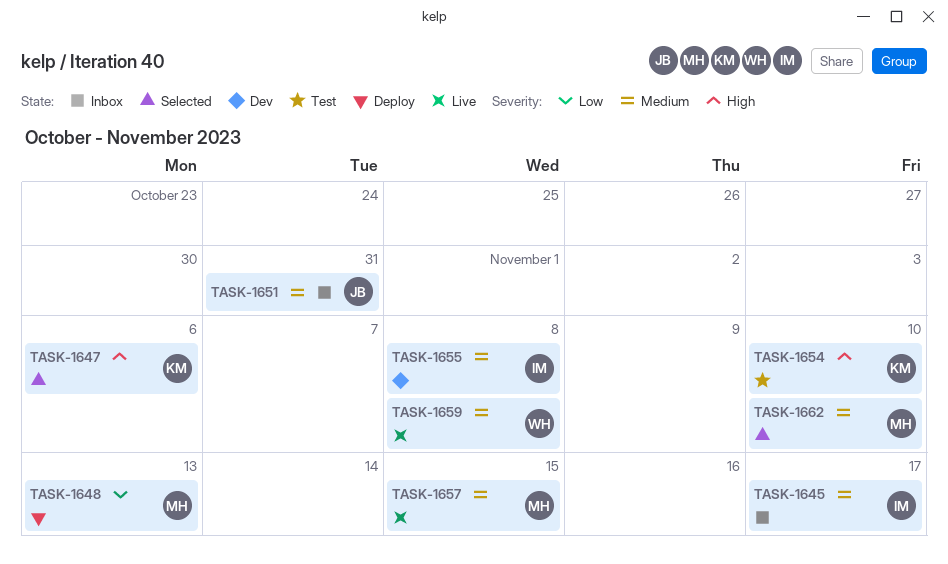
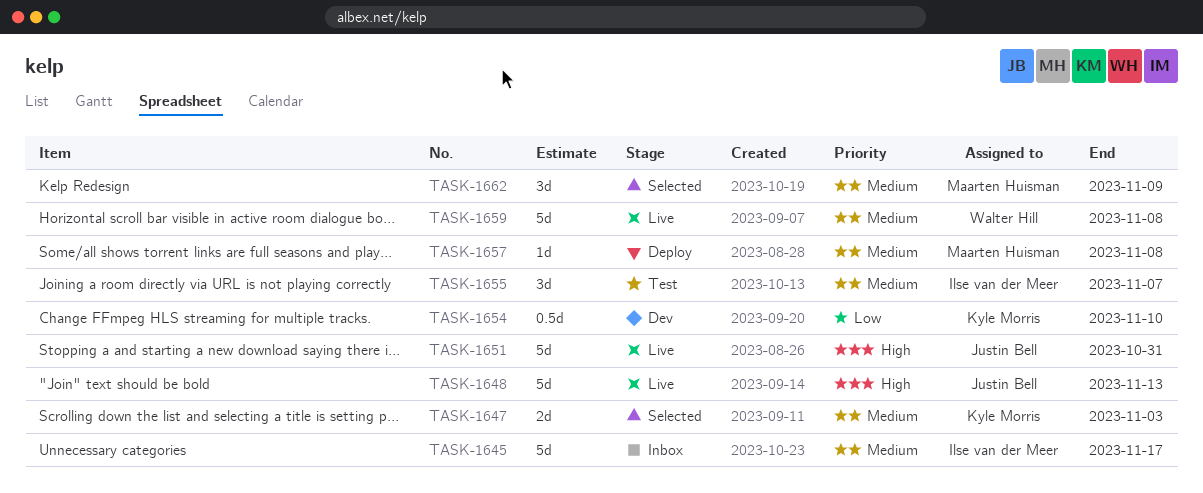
TASK-1647, priority: High -> Medium
TASK-1647, due: Nov 6 -> Nov 3
TASK-1648, status: Deploy -> Live
TASK-1648, owner: Maarten Huisman -> Justin Bell
TASK-1648, priority: Low -> High
TASK-1651, status: Inbox -> Live
TASK-1651, priority: Medium -> High
TASK-1654, status: Test -> Dev
TASK-1654, priority: High -> Low
TASK-1655, status: Dev -> Test
TASK-1655, due: Nov 8 -> Nov 7
TASK-1657, status: Live -> Deploy
TASK-1657, due: Nov 15 -> Nov 8
TASK-1662, due: Nov 10 -> Nov 9

